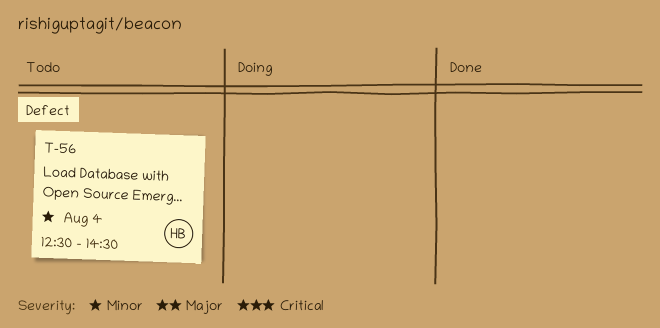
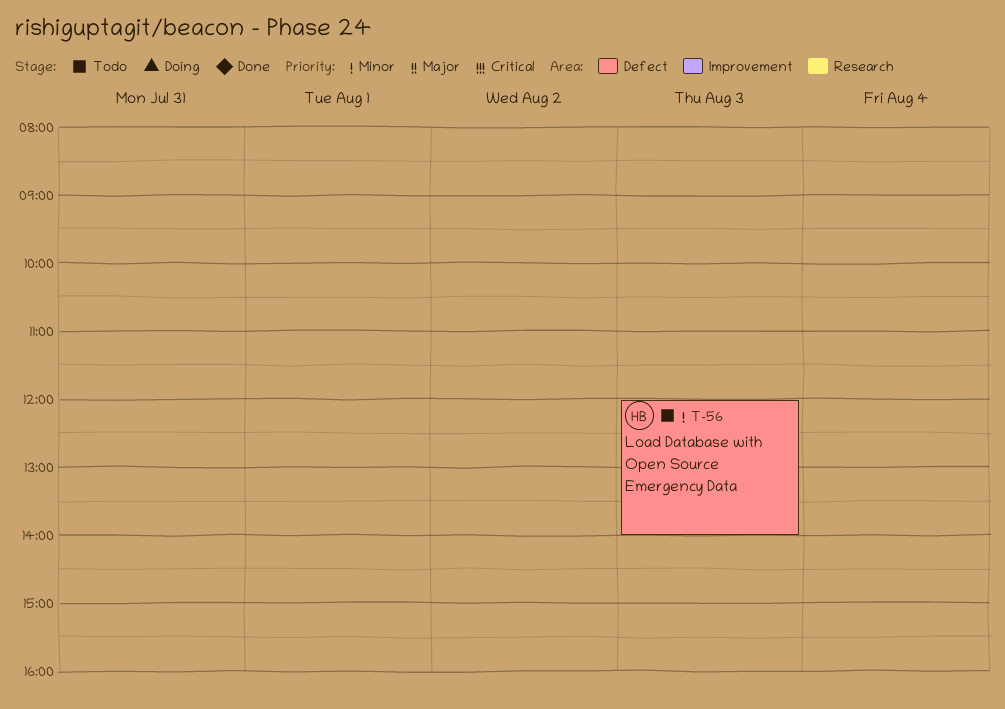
T-56, day: Aug 4 -> Aug 3
T-56, begins: 12:30 -> 12:00
T-56, ends: 14:30 -> 14:00

